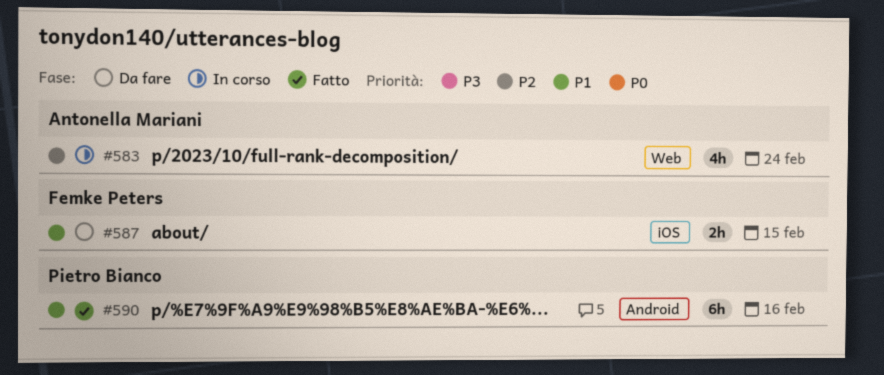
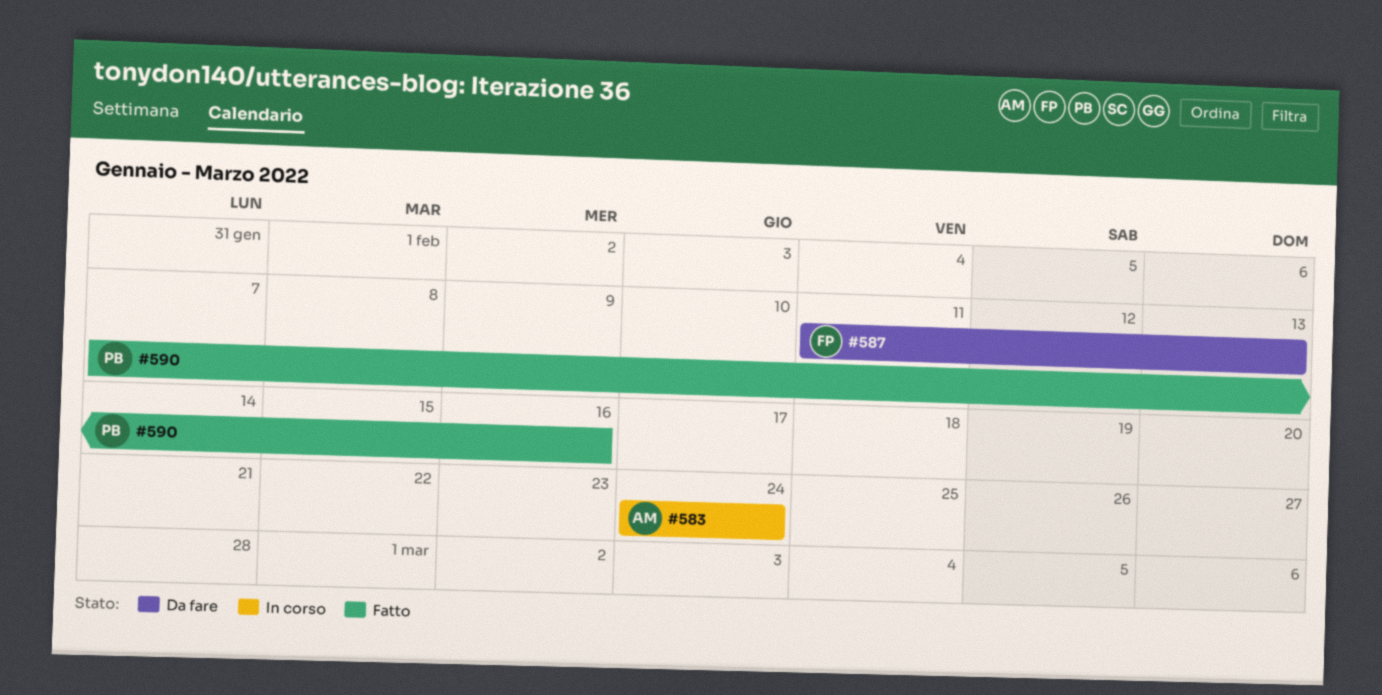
#587, due: Feb 15 -> Feb 13

